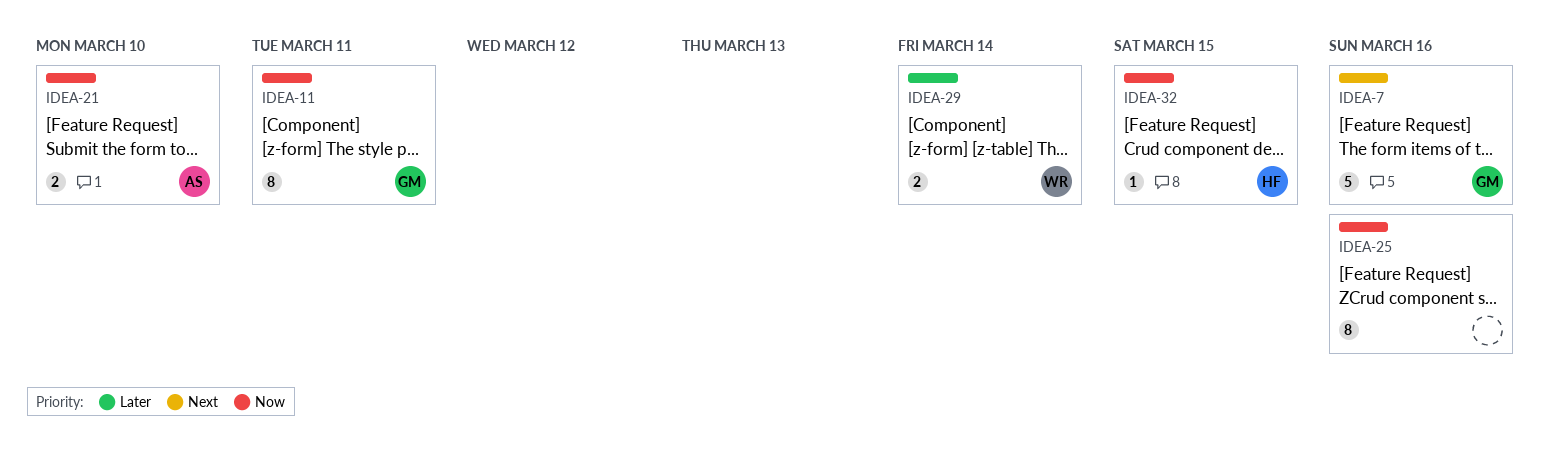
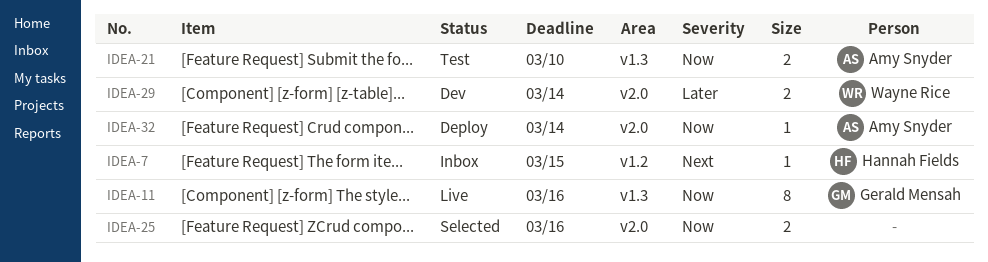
IDEA-7, owner: Gerald Mensah -> Hannah Fields
IDEA-7, estimate: 5 -> 1
IDEA-7, due: Mar 16 -> Mar 15
IDEA-11, due: Mar 11 -> Mar 16
IDEA-25, estimate: 8 -> 2
IDEA-32, owner: Hannah Fields -> Amy Snyder
IDEA-32, due: Mar 15 -> Mar 14

